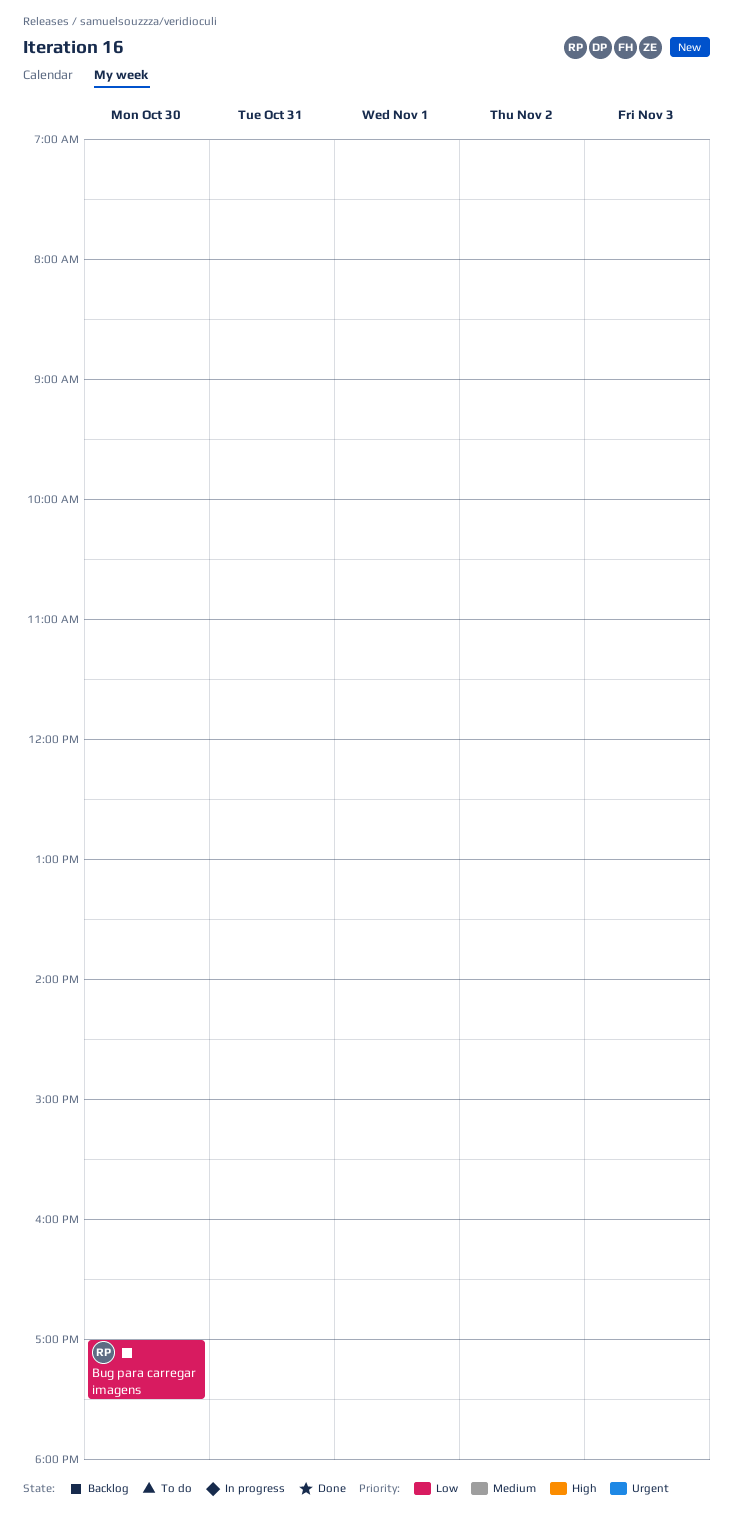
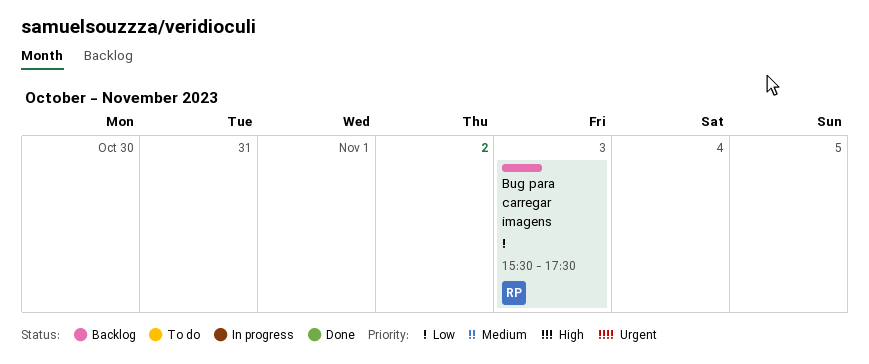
Bug para carregar imagens, day: Oct 30 -> Nov 3
Bug para carregar imagens, begins: 17:00 -> 15:30

